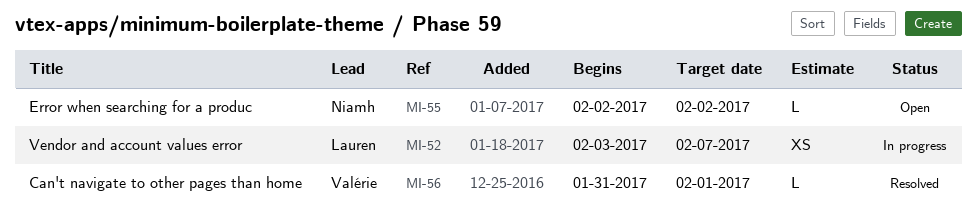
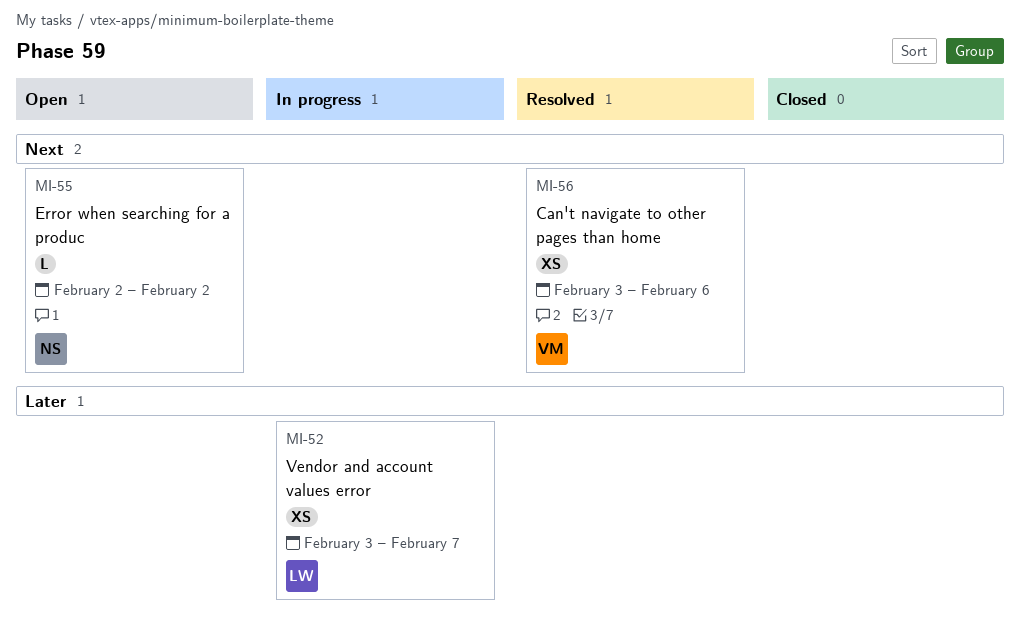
MI-56, estimate: L -> XS
MI-56, start: Jan 31 -> Feb 3
MI-56, due: Feb 1 -> Feb 6

